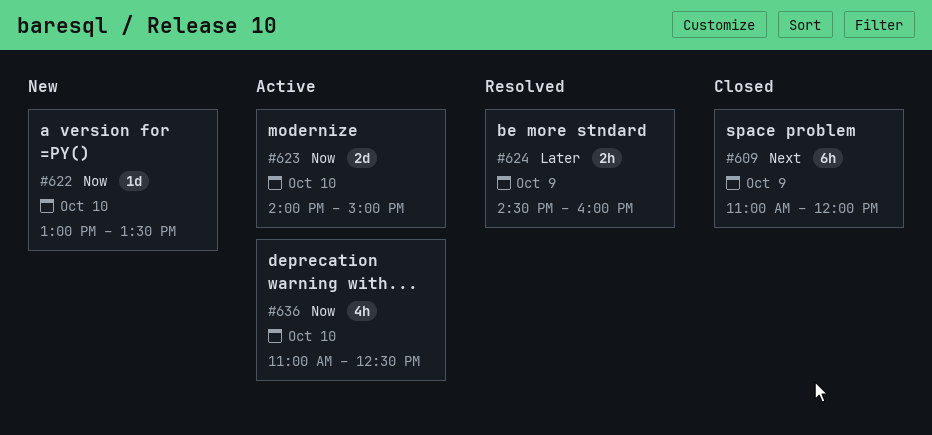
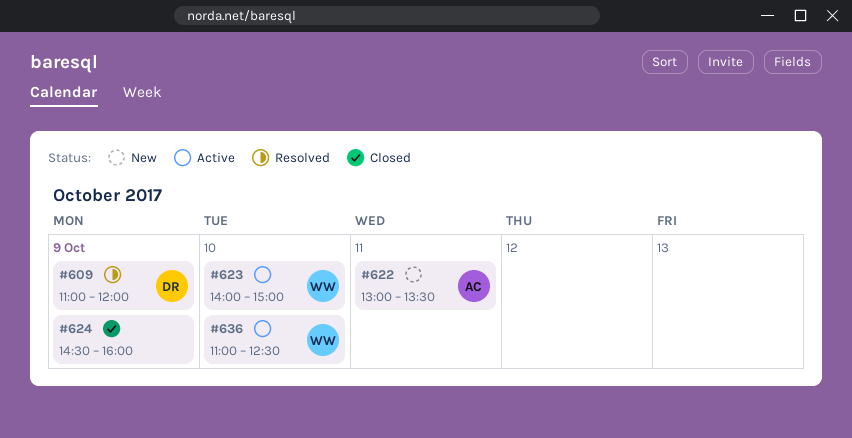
#609, status: Closed -> Resolved
#622, day: Oct 10 -> Oct 11
#624, status: Resolved -> Closed

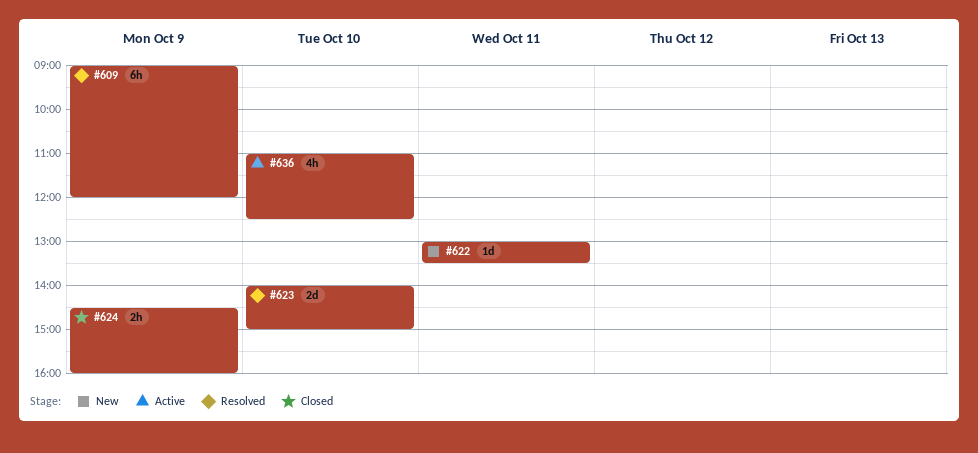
#609, begins: 11:00 -> 09:00
#623, status: Active -> Resolved

